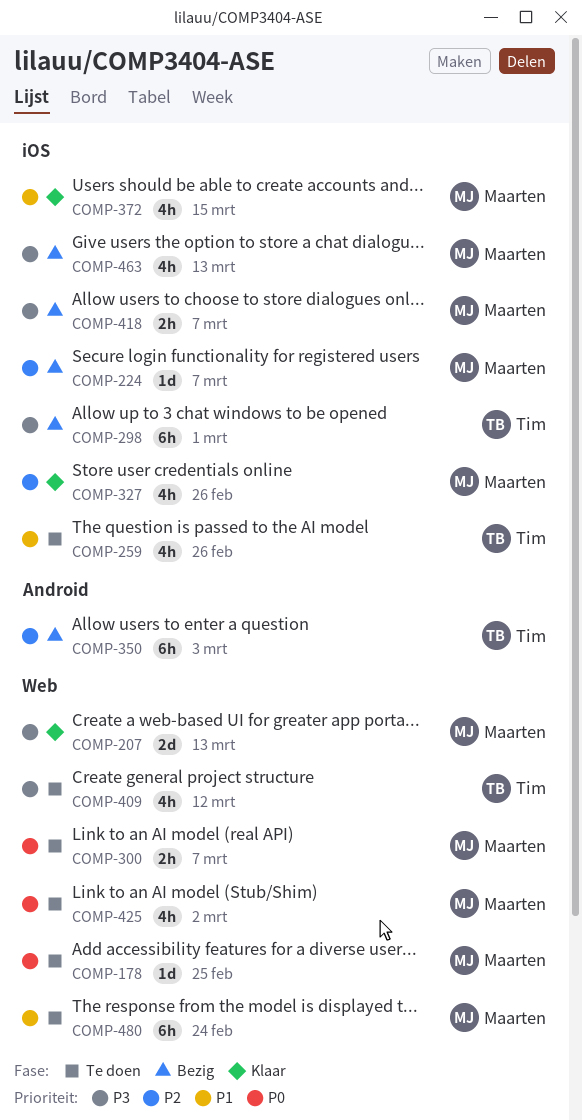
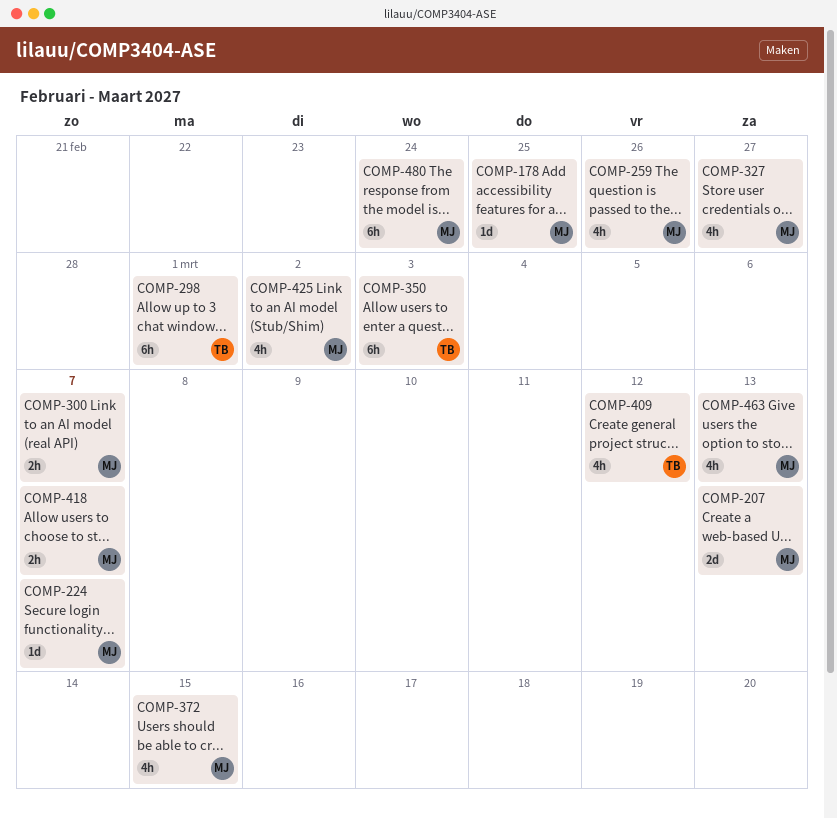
COMP-259, owner: Tim -> Maarten
COMP-327, due: Feb 26 -> Feb 27

